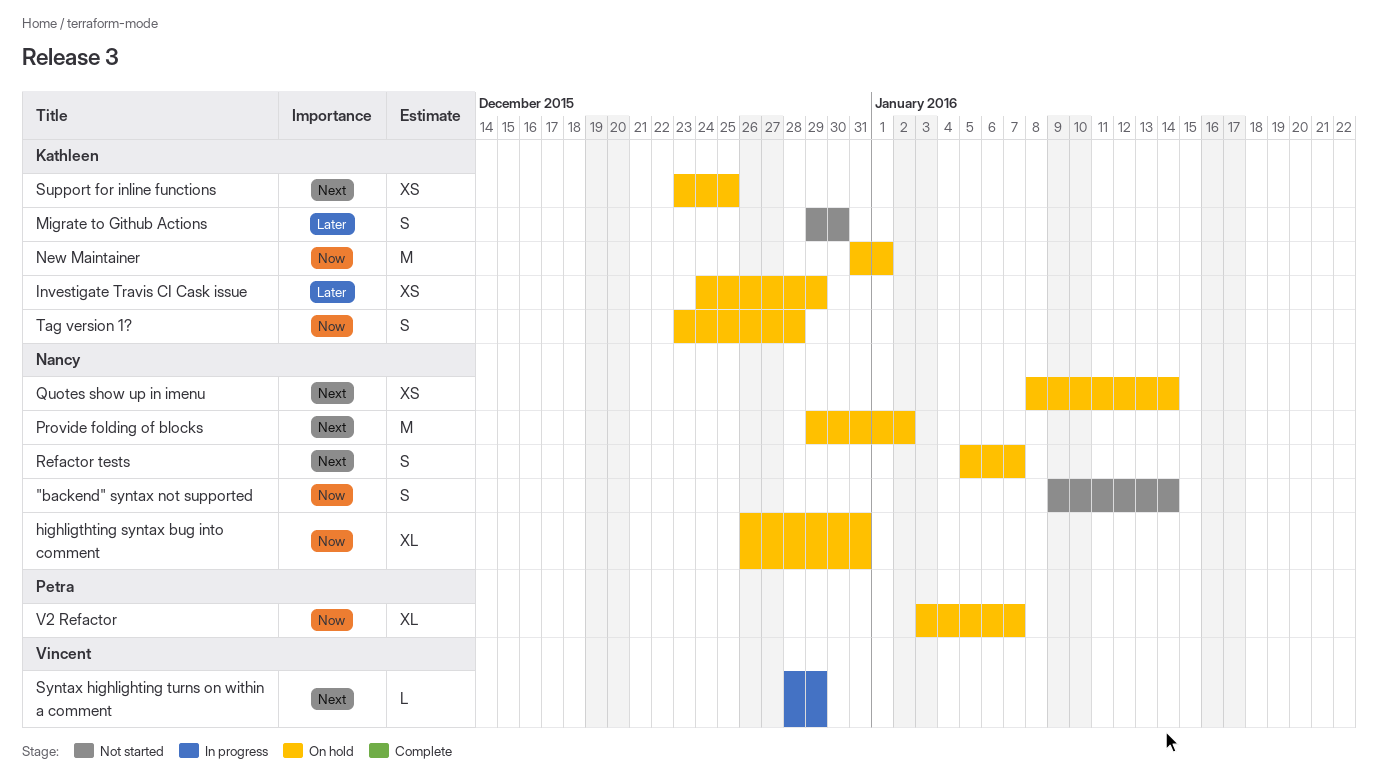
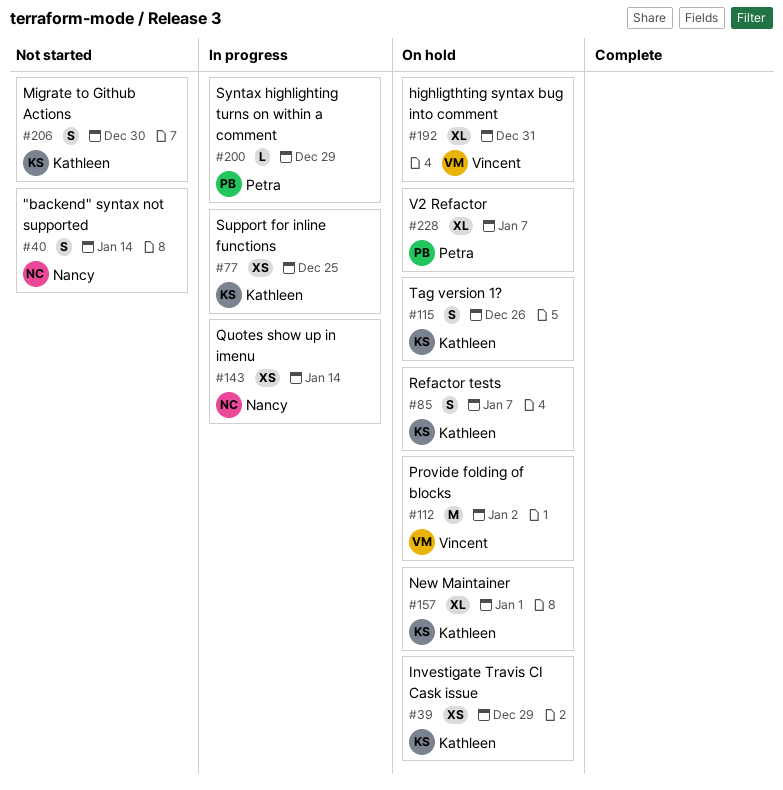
highligthting syntax bug into comment, owner: Nancy -> Vincent
New Maintainer, estimate: M -> XL
Provide folding of blocks, owner: Nancy -> Vincent
Quotes show up in imenu, status: On hold -> In progress
Refactor tests, owner: Nancy -> Kathleen
Support for inline functions, status: On hold -> In progress
Syntax highlighting turns on within a comment, owner: Vincent -> Petra
Tag version 1?, due: Dec 28 -> Dec 26

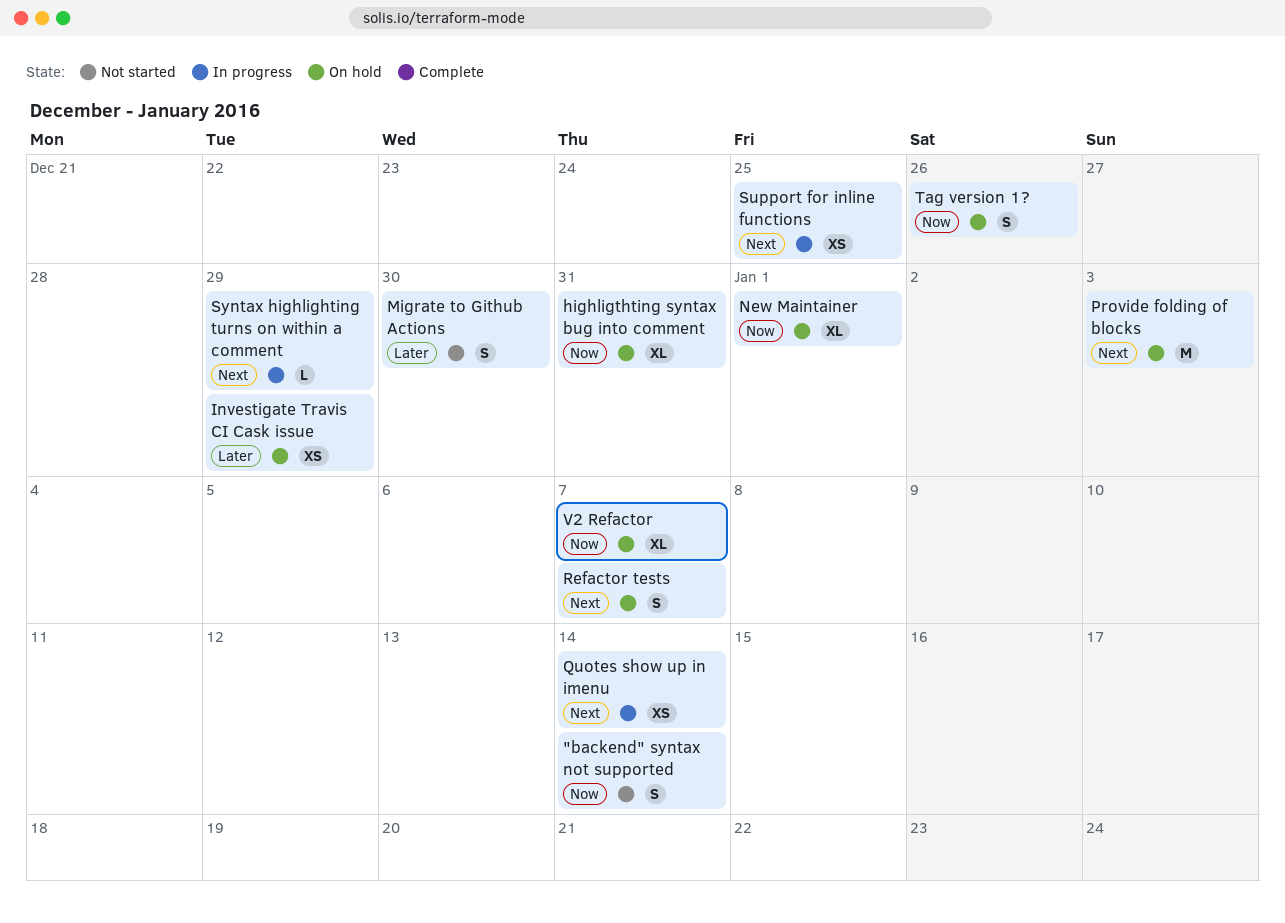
Provide folding of blocks, due: Jan 2 -> Jan 3

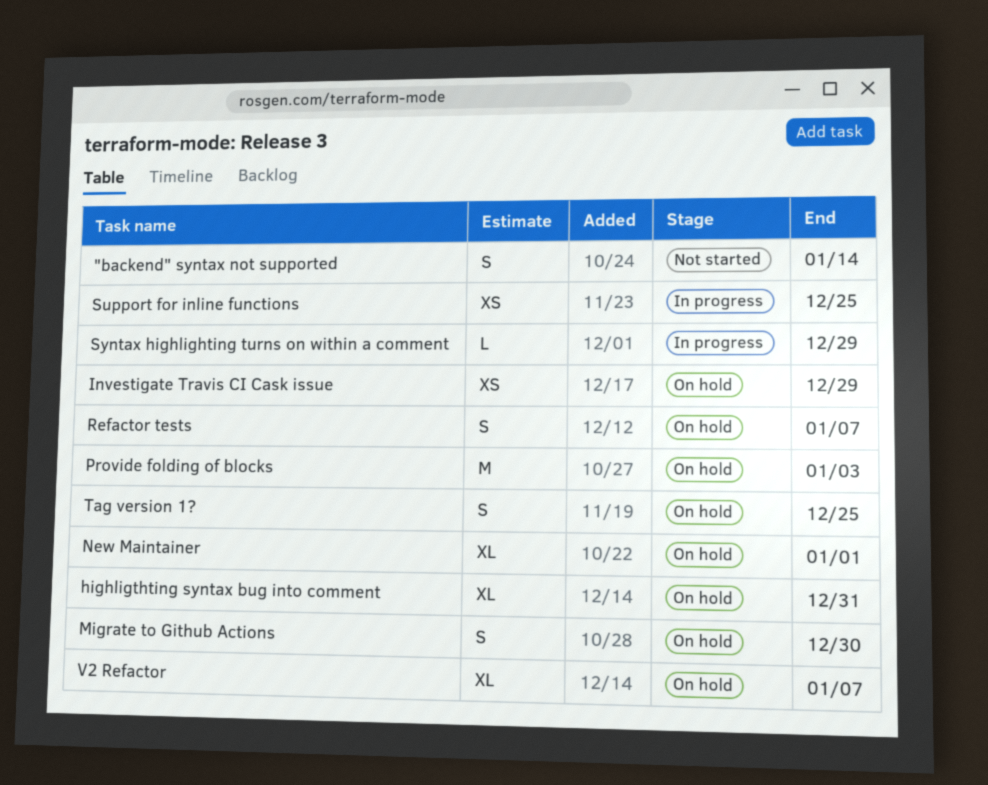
Migrate to Github Actions, status: Not started -> On hold
Quotes show up in imenu: present -> none
Tag version 1?, due: Dec 26 -> Dec 25

